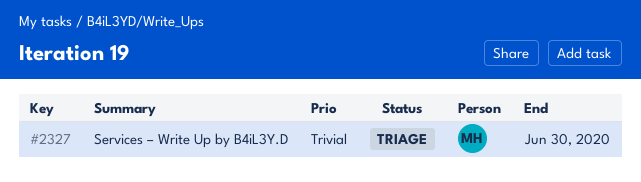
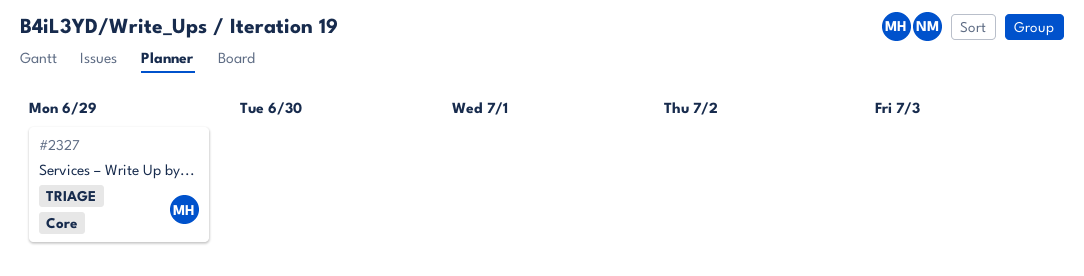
#2327, due: Jun 30 -> Jun 29

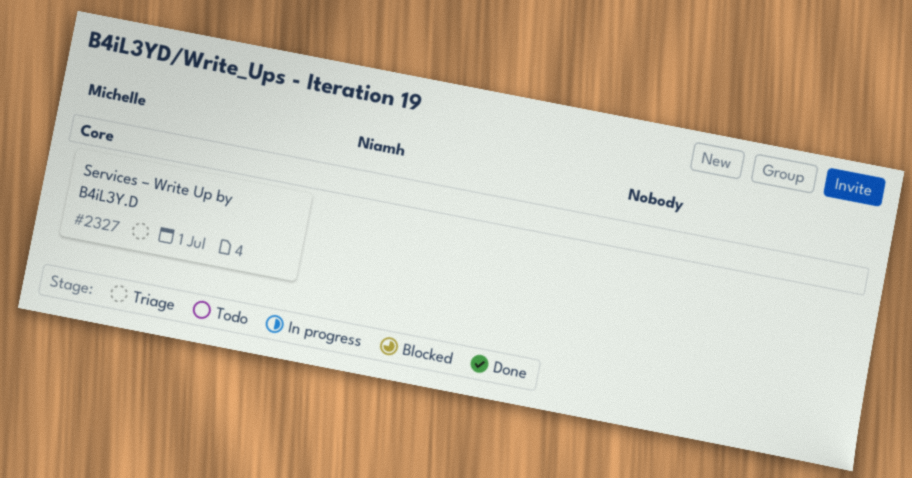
#2327, due: Jun 29 -> Jul 1

